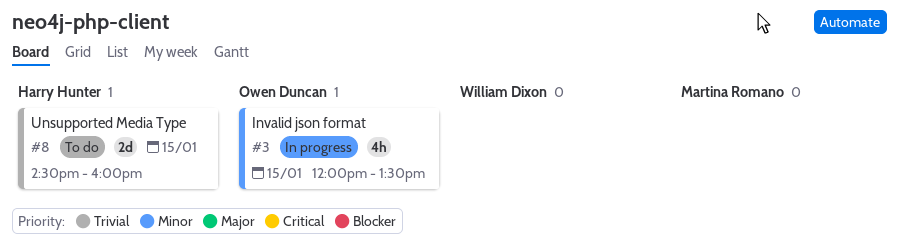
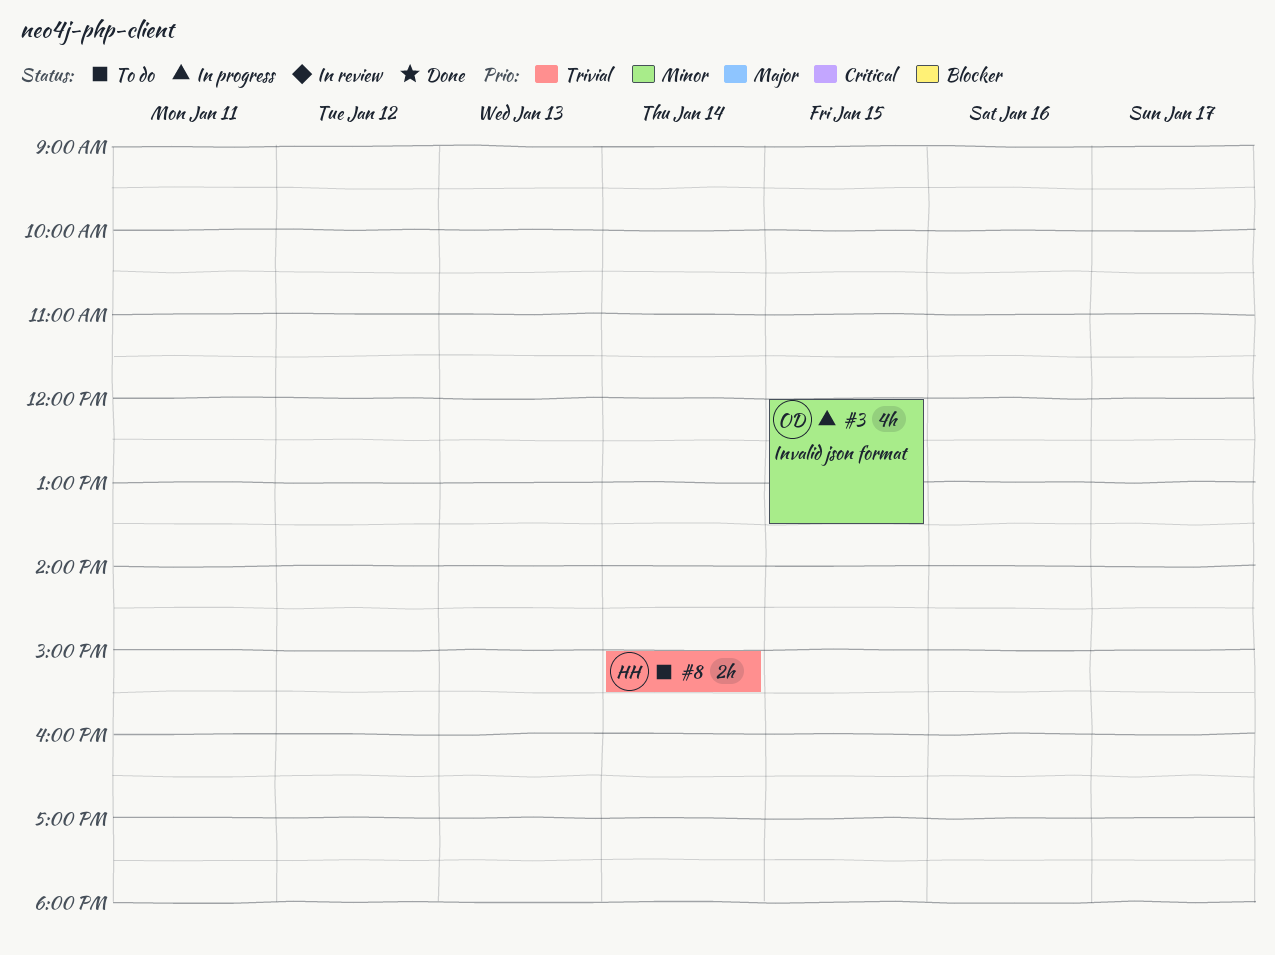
#8, estimate: 2d -> 2h
#8, day: Jan 15 -> Jan 14
#8, begins: 14:30 -> 15:00
#8, ends: 16:00 -> 15:30

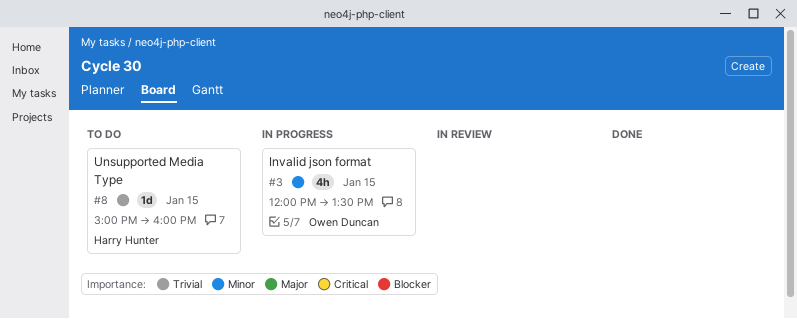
#8, estimate: 2h -> 1d
#8, day: Jan 14 -> Jan 15
#8, ends: 15:30 -> 16:00

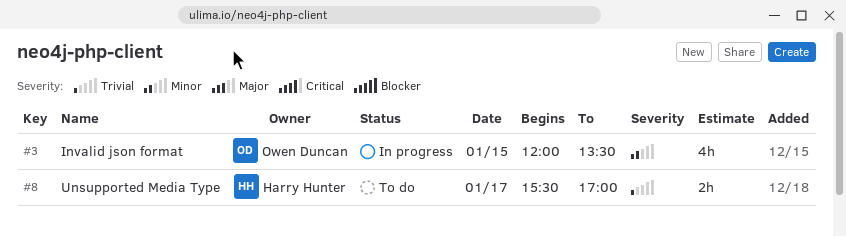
#8, estimate: 1d -> 2h
#8, day: Jan 15 -> Jan 17
#8, begins: 15:00 -> 15:30
#8, ends: 16:00 -> 17:00

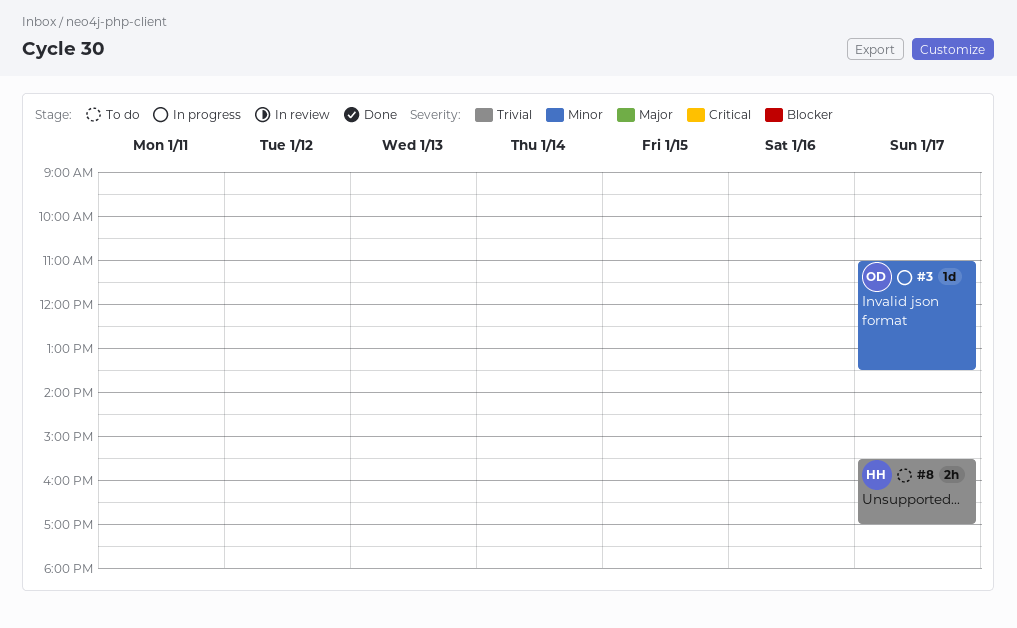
#3, estimate: 4h -> 1d
#3, day: Jan 15 -> Jan 17
#3, begins: 12:00 -> 11:00

